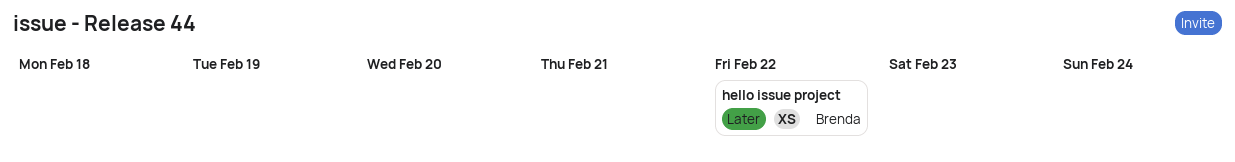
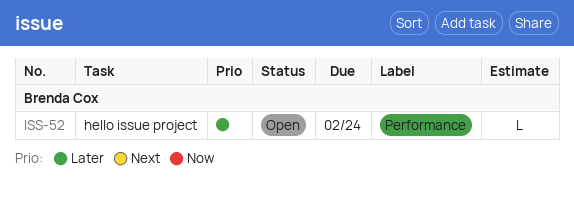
hello issue project, estimate: XS -> L
hello issue project, due: Feb 22 -> Feb 24

